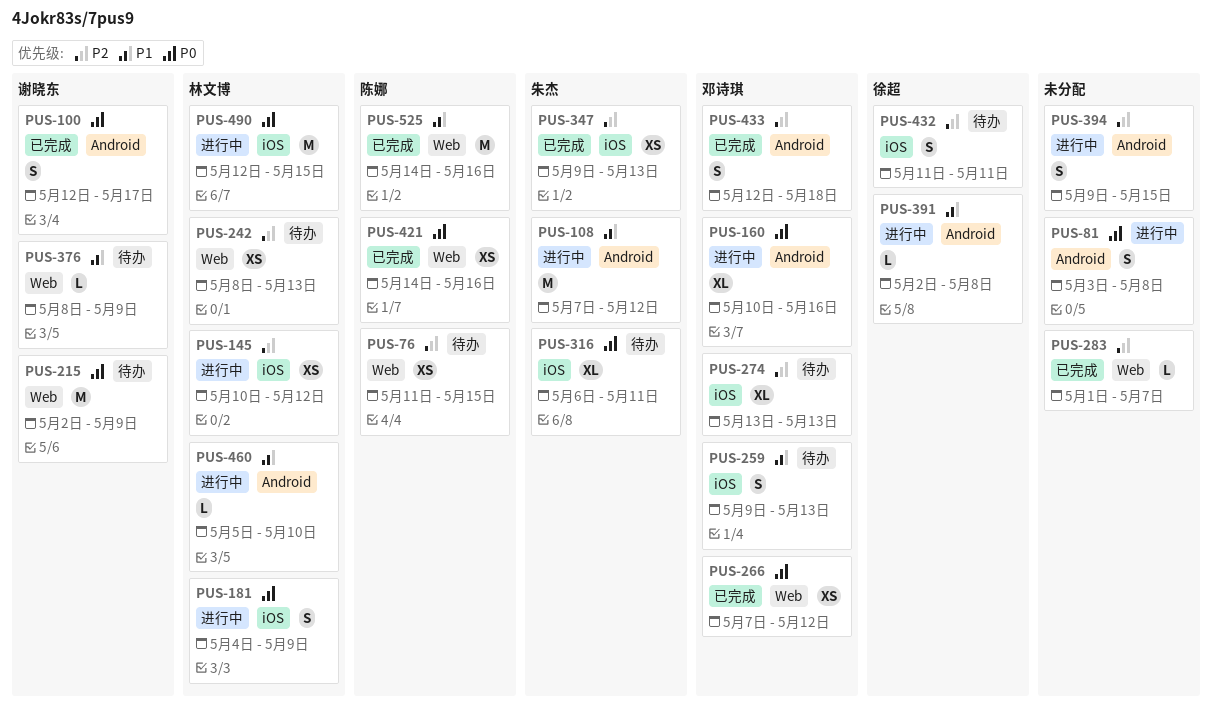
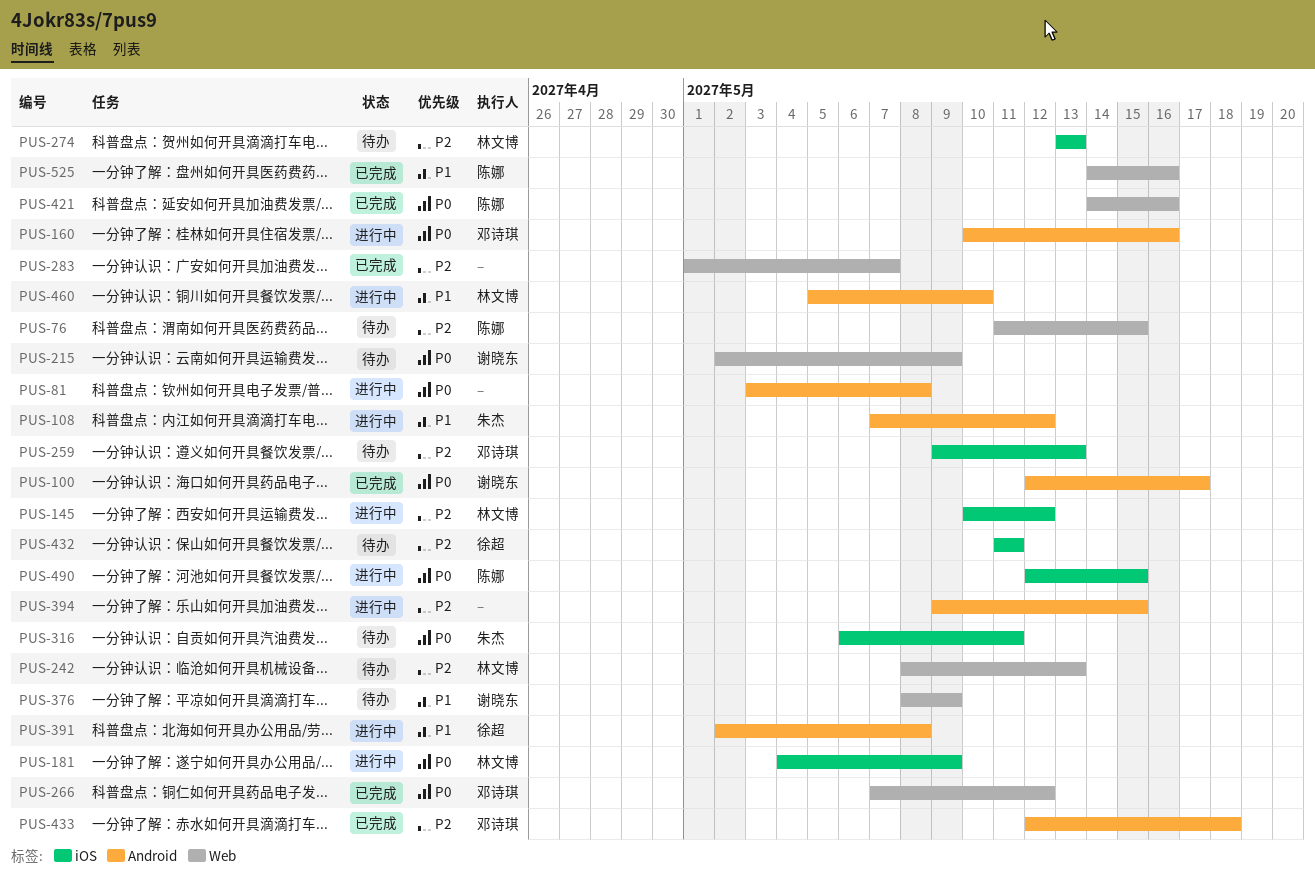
PUS-259, priority: P1 -> P2
PUS-274, owner: 邓诗琪 -> 林文博
PUS-347: present -> none
PUS-490, owner: 林文博 -> 陈娜

